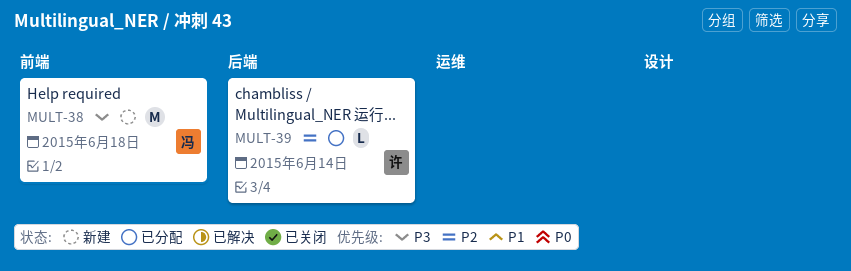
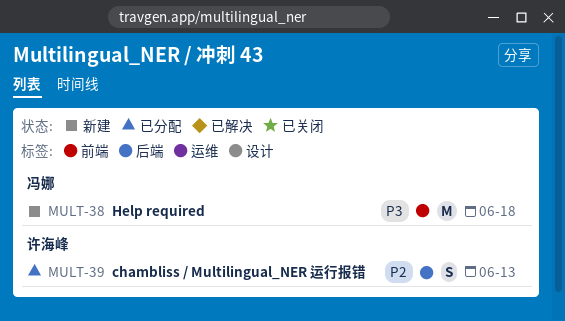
MULT-39, estimate: L -> S
MULT-39, due: Jun 14 -> Jun 13

